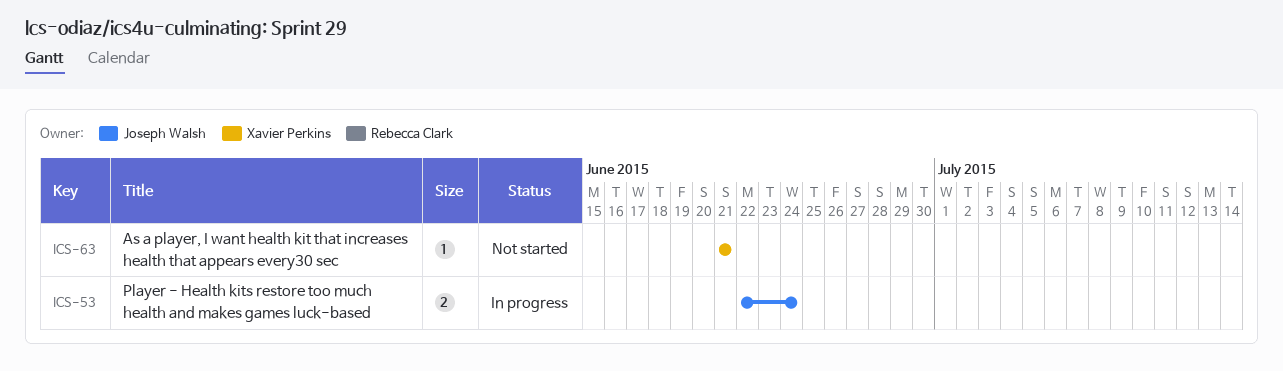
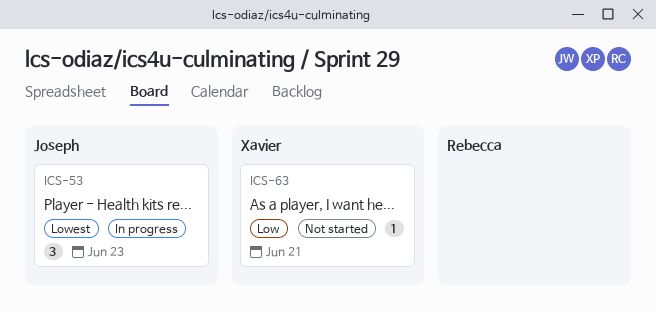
ICS-53, estimate: 2 -> 3
ICS-53, due: Jun 24 -> Jun 23

